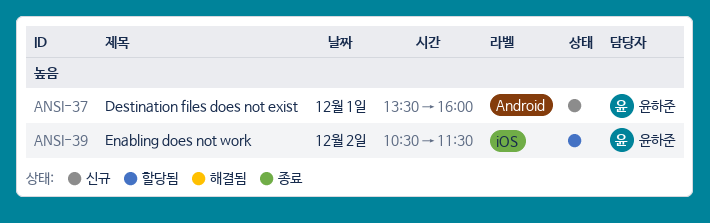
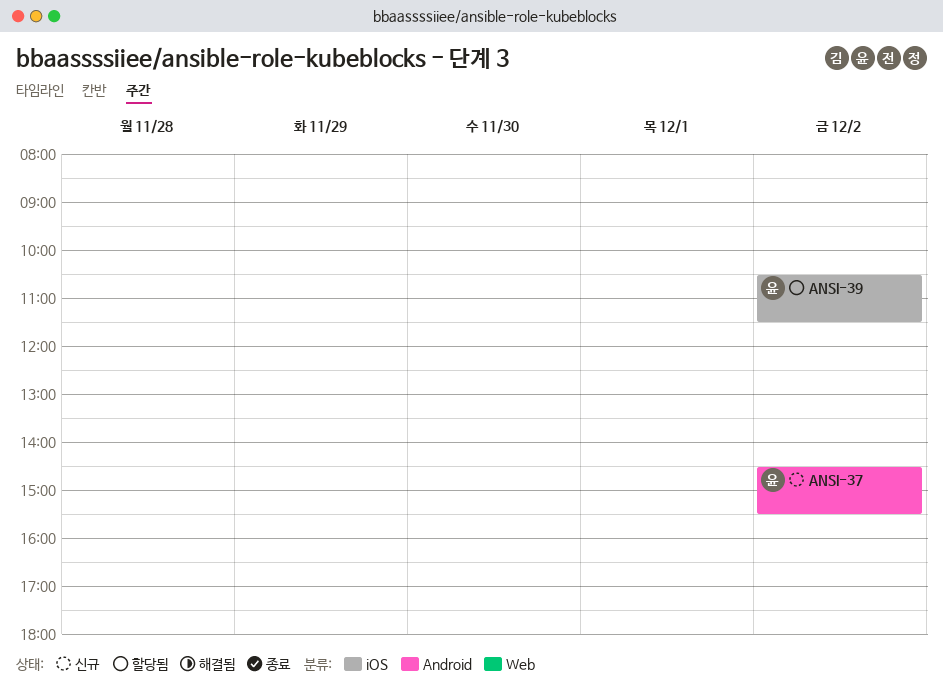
ANSI-37, day: Dec 1 -> Dec 2
ANSI-37, begins: 13:30 -> 14:30
ANSI-37, ends: 16:00 -> 15:30

